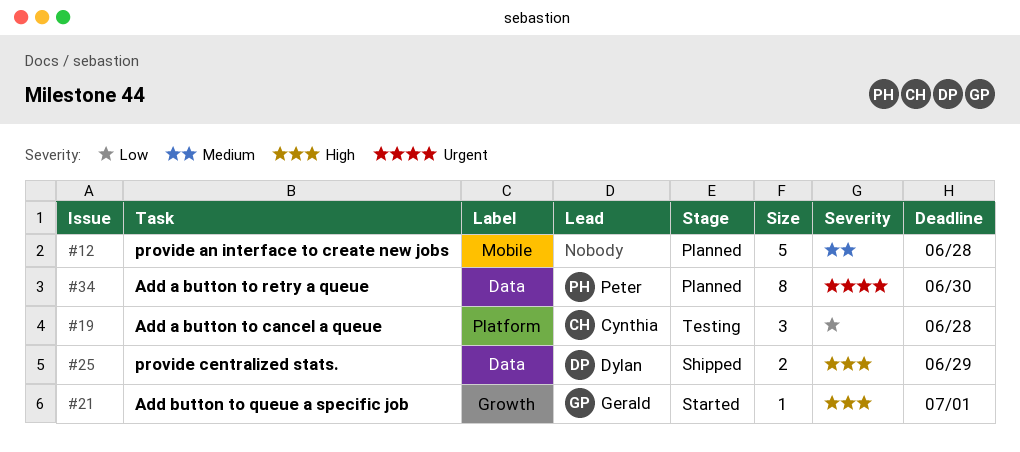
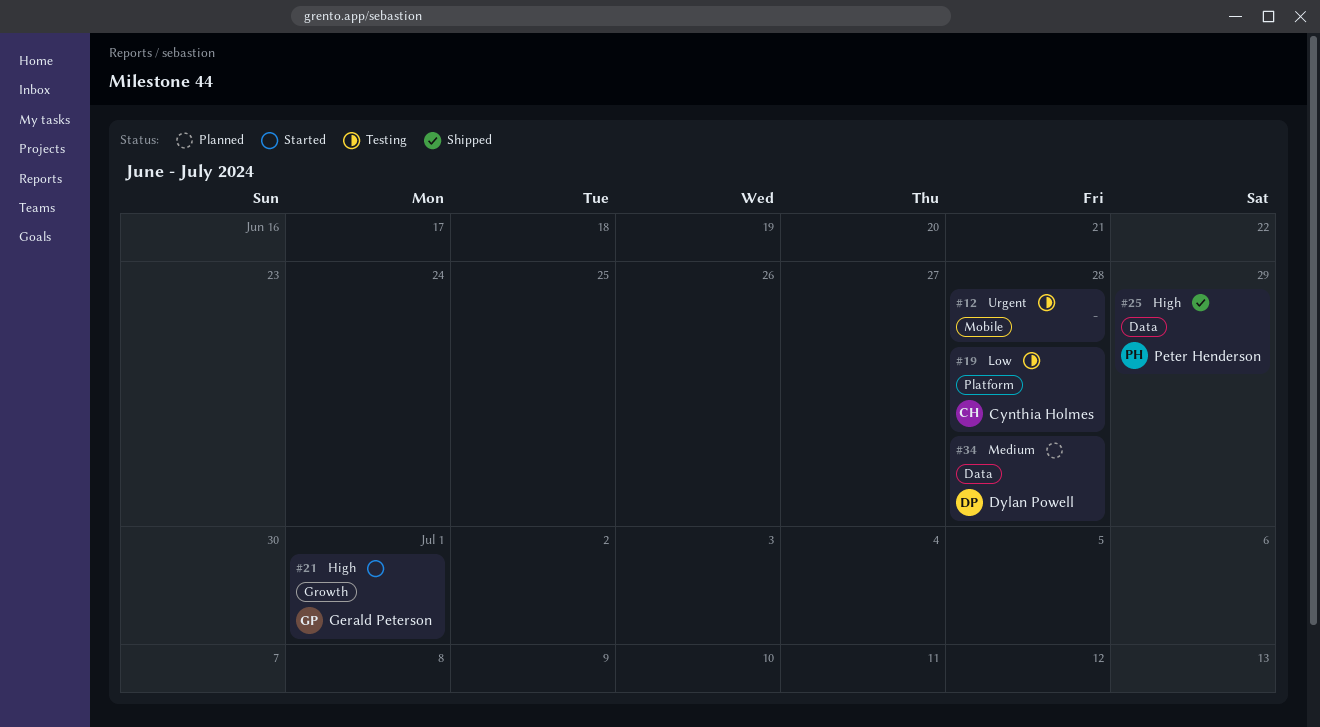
#12, status: Planned -> Testing
#12, priority: Medium -> Urgent
#25, owner: Dylan Powell -> Peter Henderson
#34, owner: Peter Henderson -> Dylan Powell
#34, priority: Urgent -> Medium
#34, due: Jun 30 -> Jun 28

